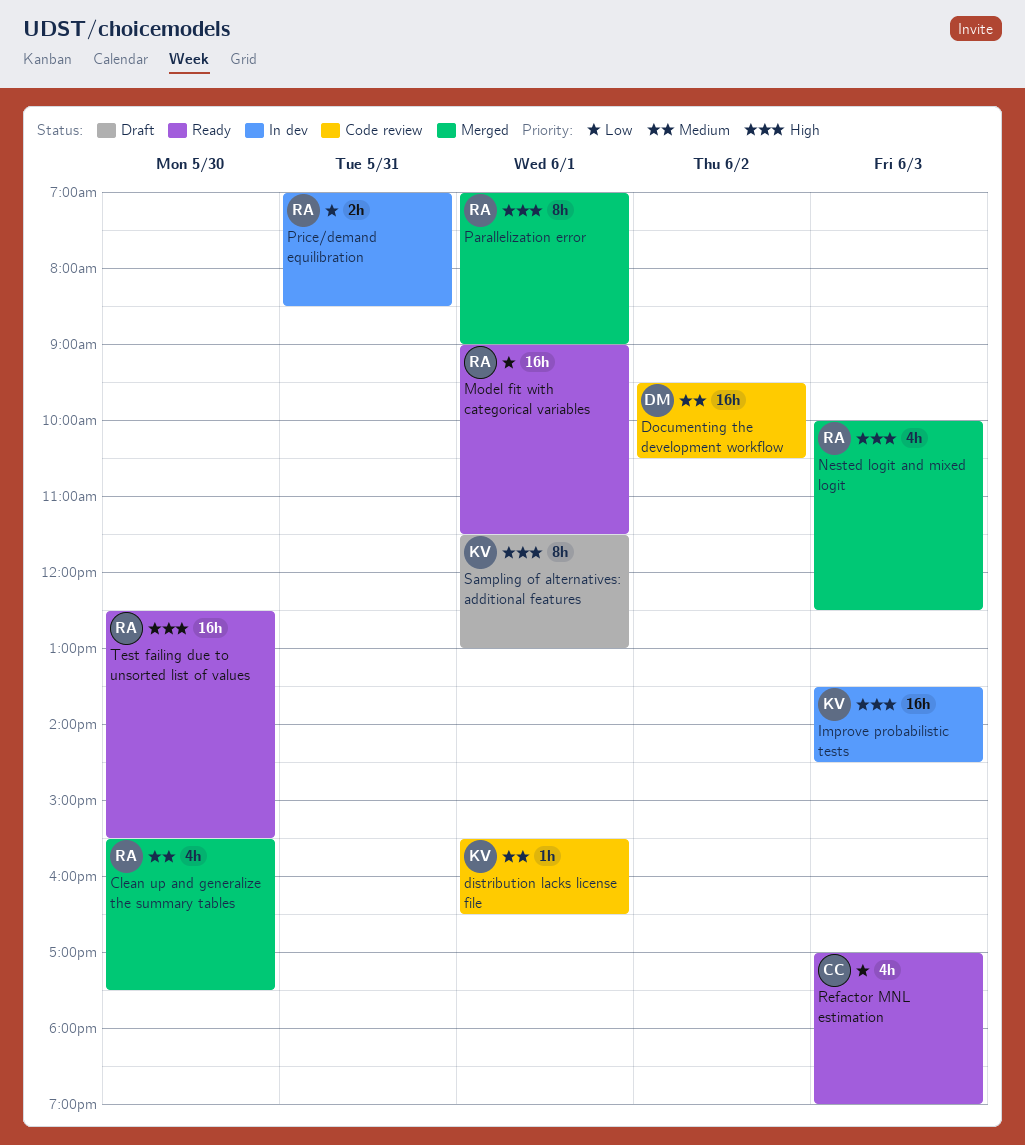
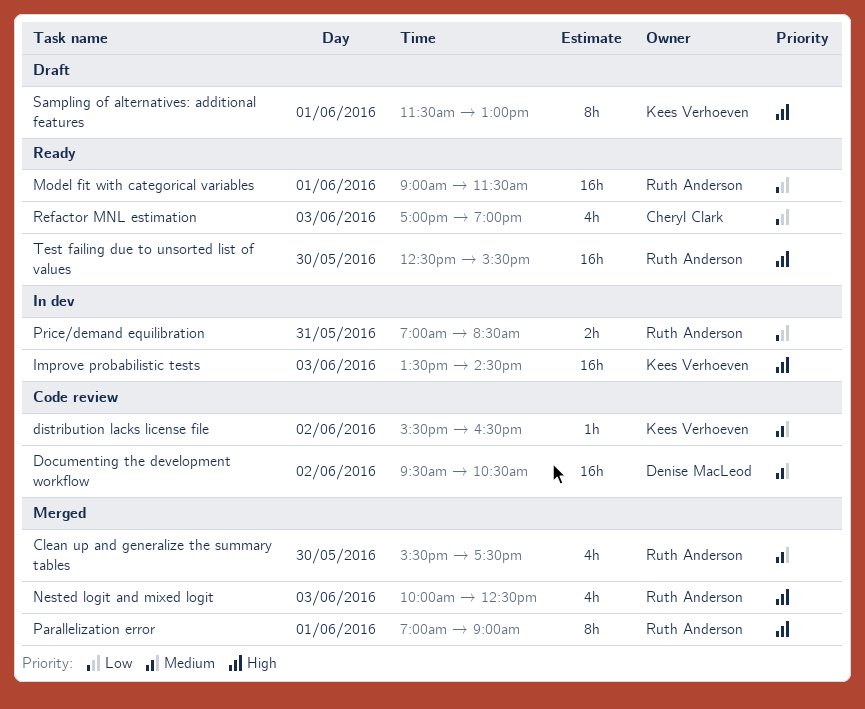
distribution lacks license file, day: Jun 1 -> Jun 2

